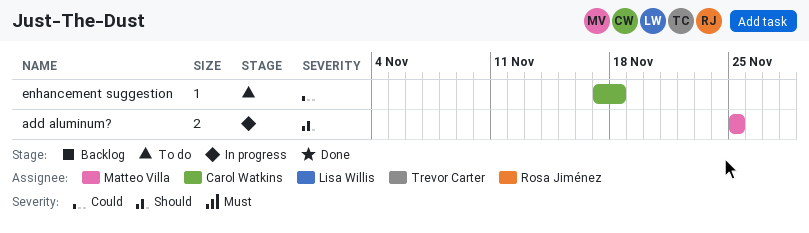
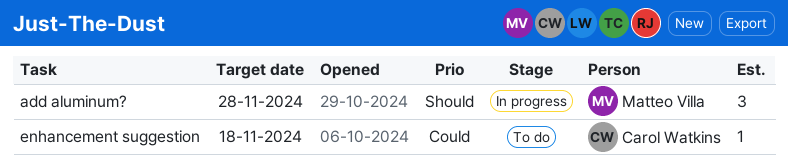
add aluminum?, estimate: 2 -> 3
add aluminum?, due: Nov 25 -> Nov 28

